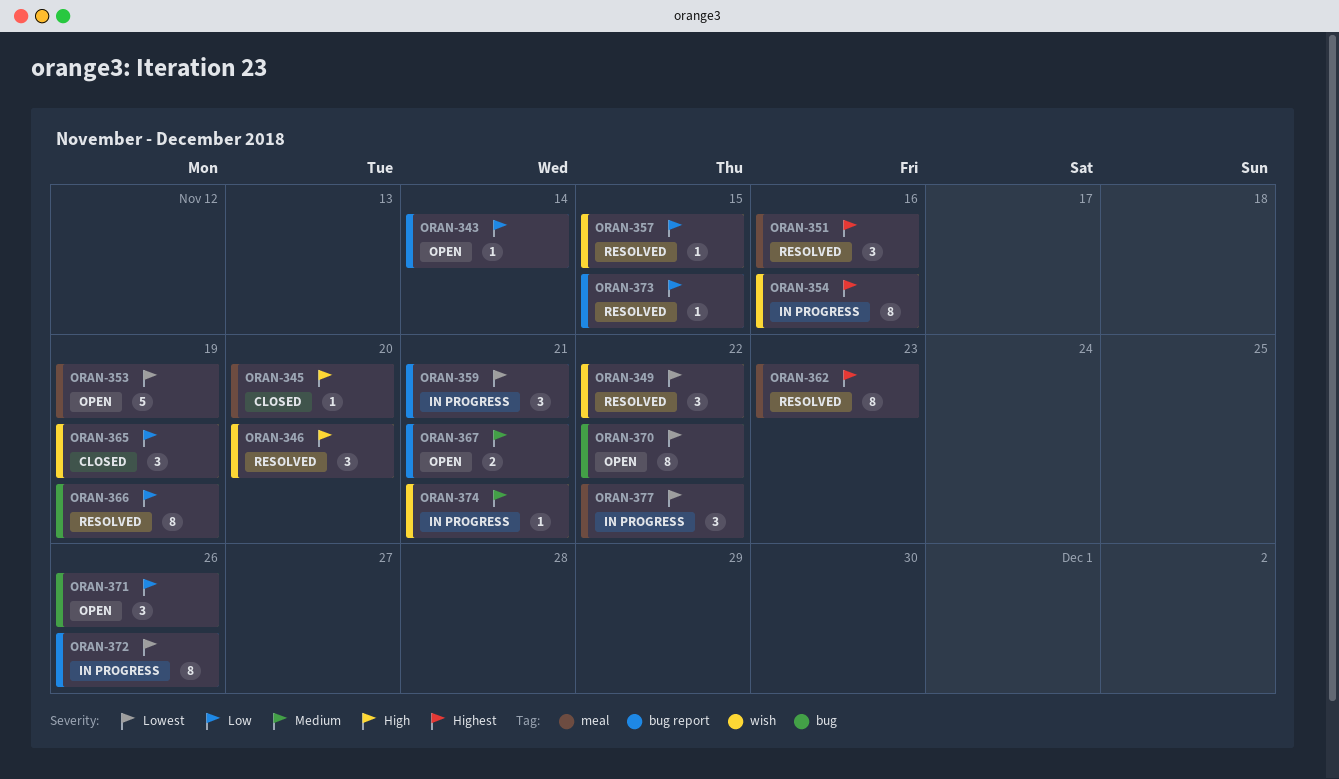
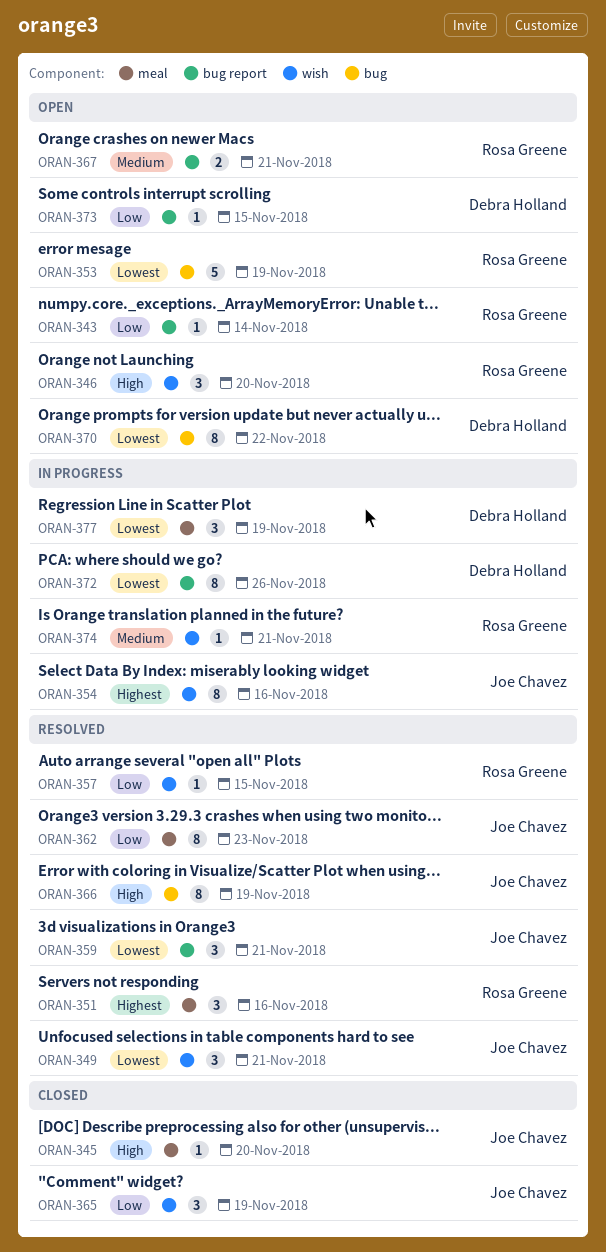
ORAN-346, status: Resolved -> Open
ORAN-349, due: Nov 22 -> Nov 21
ORAN-353, label: meal -> bug
ORAN-359, status: In progress -> Resolved
ORAN-362, priority: Highest -> Low
ORAN-366, priority: Low -> High
ORAN-371: present -> none
ORAN-373, status: Resolved -> Open
ORAN-377, due: Nov 22 -> Nov 19

